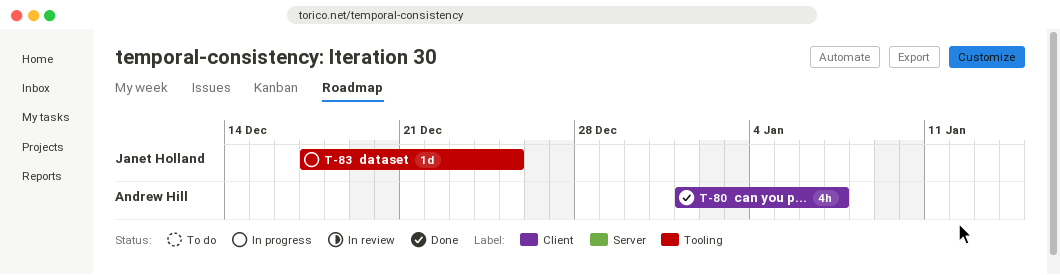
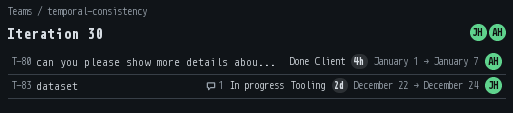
T-83, estimate: 1d -> 2d
T-83, start: Dec 17 -> Dec 22
T-83, due: Dec 25 -> Dec 24

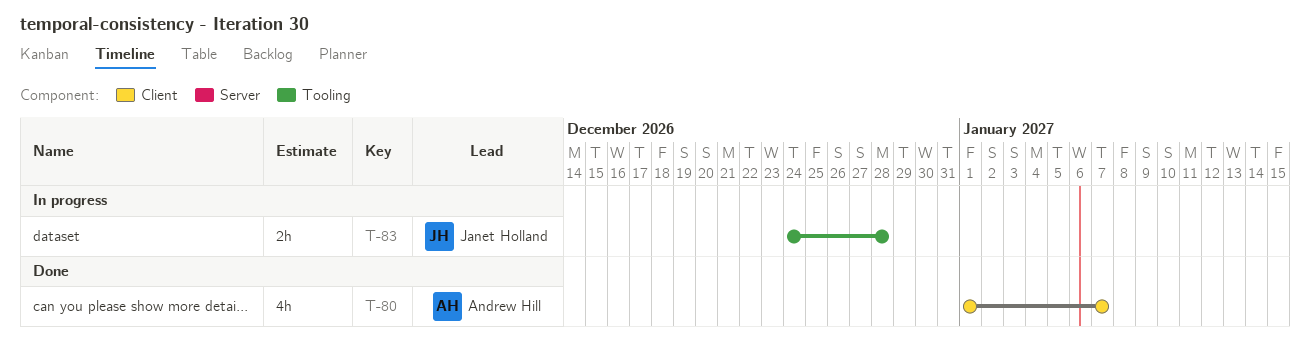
T-83, estimate: 2d -> 2h
T-83, start: Dec 22 -> Dec 24
T-83, due: Dec 24 -> Dec 28

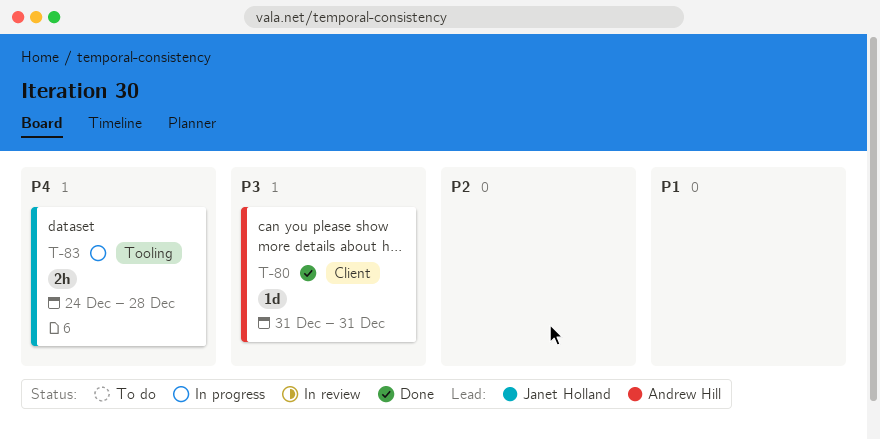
T-80, estimate: 4h -> 1d
T-80, start: Jan 1 -> Dec 31
T-80, due: Jan 7 -> Dec 31

